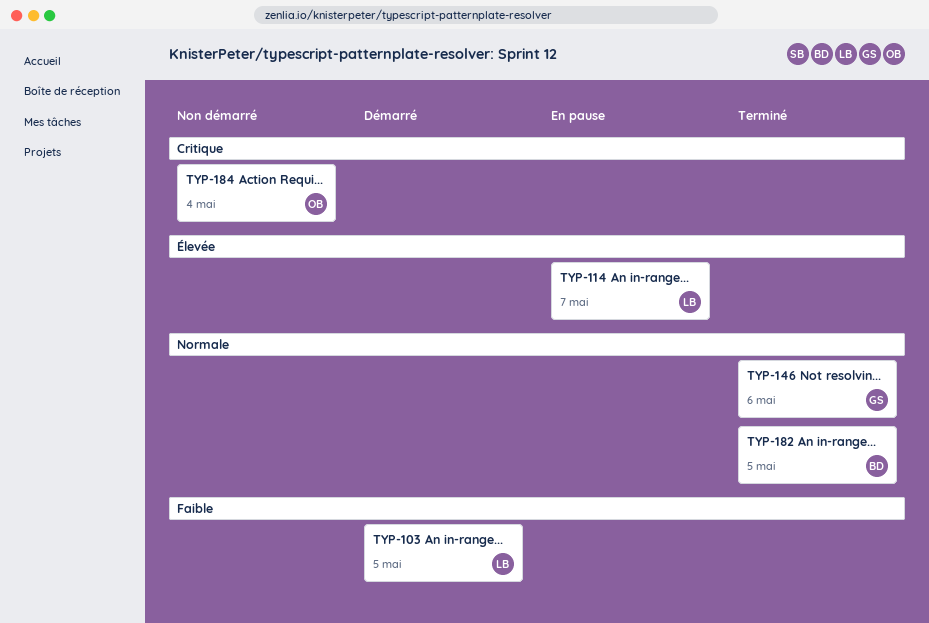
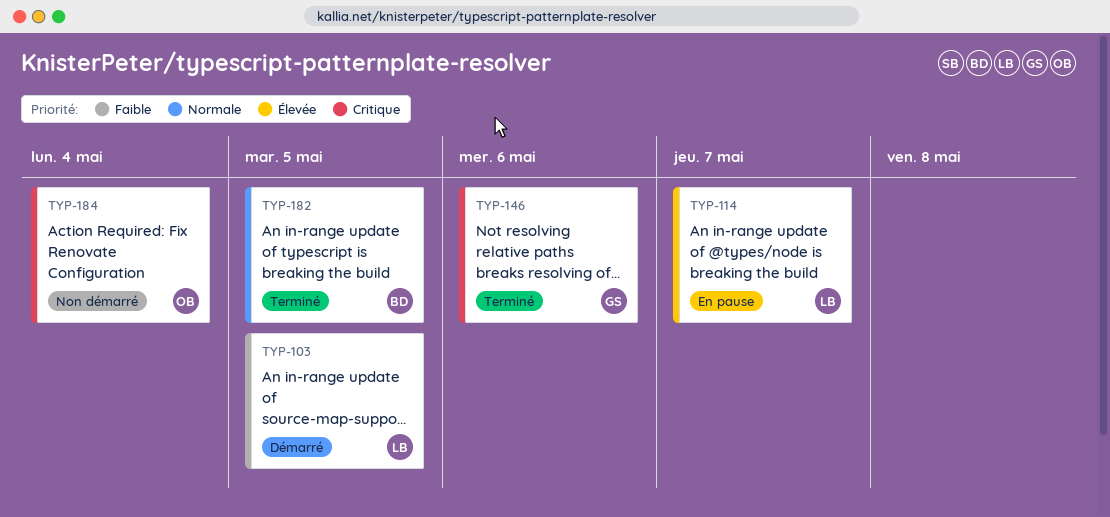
TYP-146, priority: Normale -> Critique

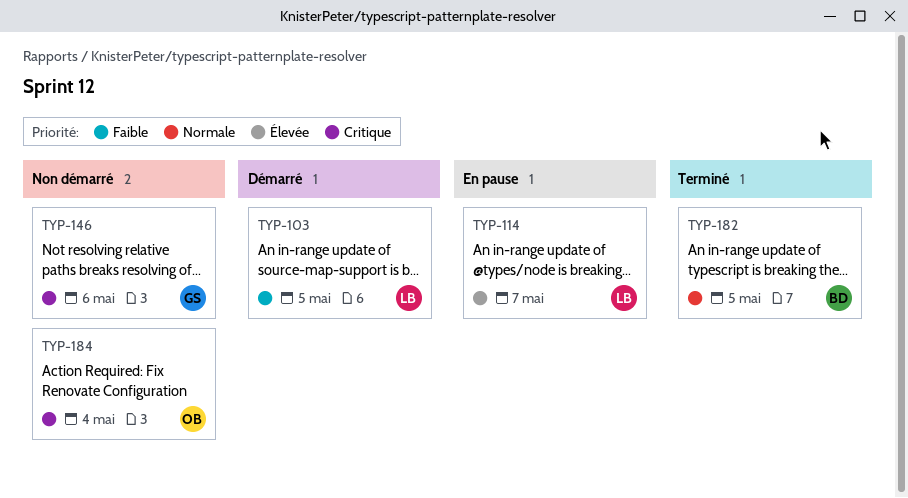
TYP-146, status: Terminé -> Non démarré

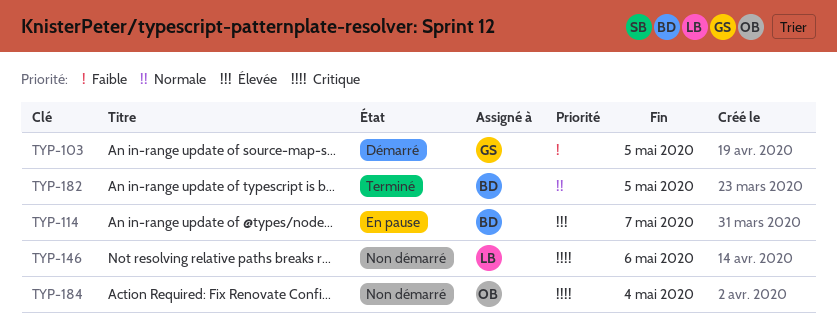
TYP-103, owner: LB -> GS
TYP-114, owner: LB -> BD
TYP-146, owner: GS -> LB

